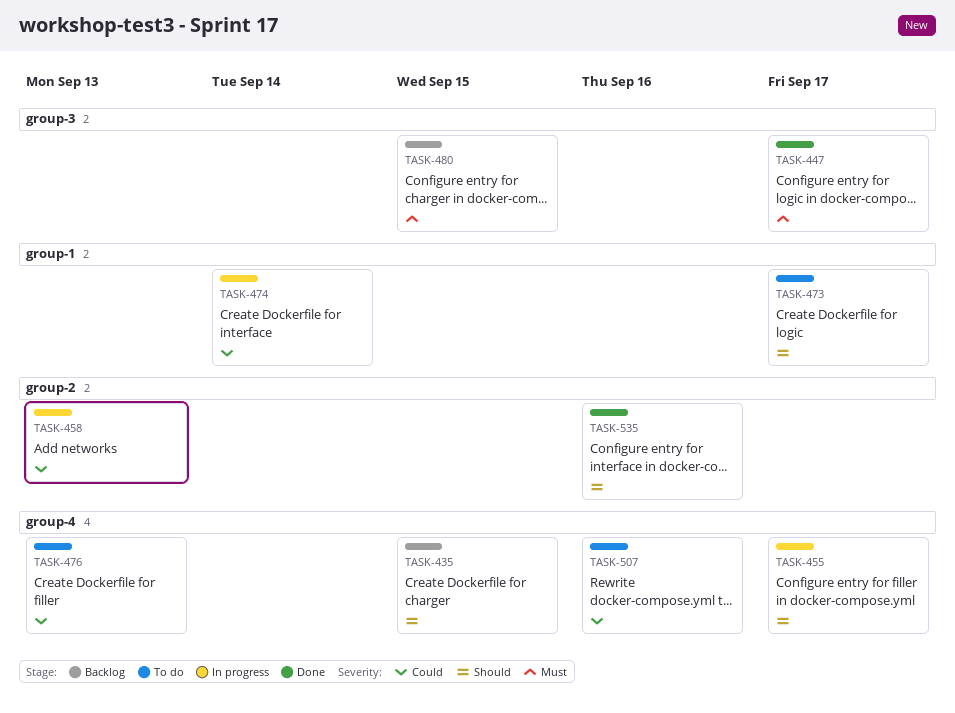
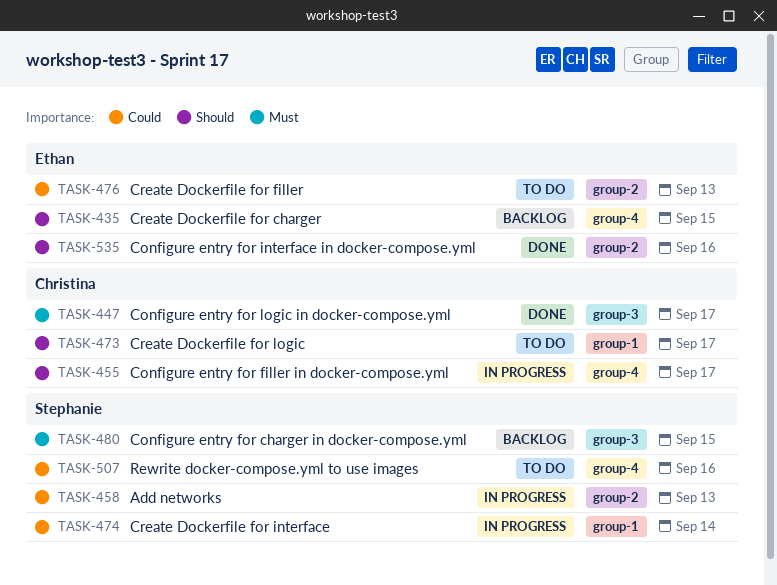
TASK-476, label: group-4 -> group-2

